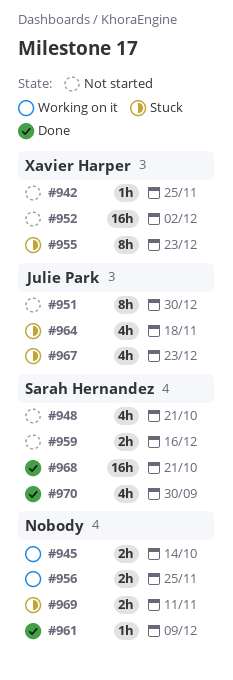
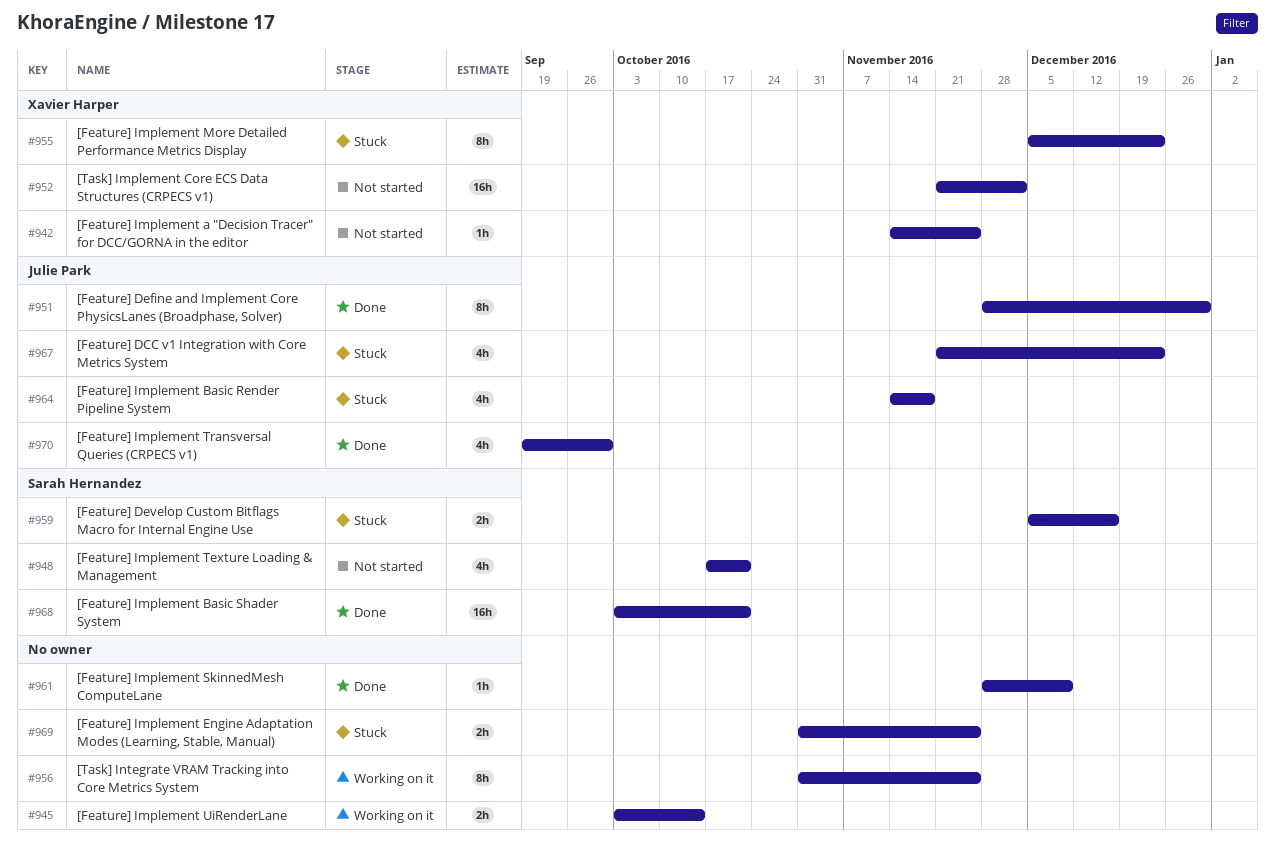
#951, status: Not started -> Done
#956, estimate: 2h -> 8h
#959, status: Not started -> Stuck
#969, due: Nov 11 -> Nov 25
#970, owner: Sarah Hernandez -> Julie Park

